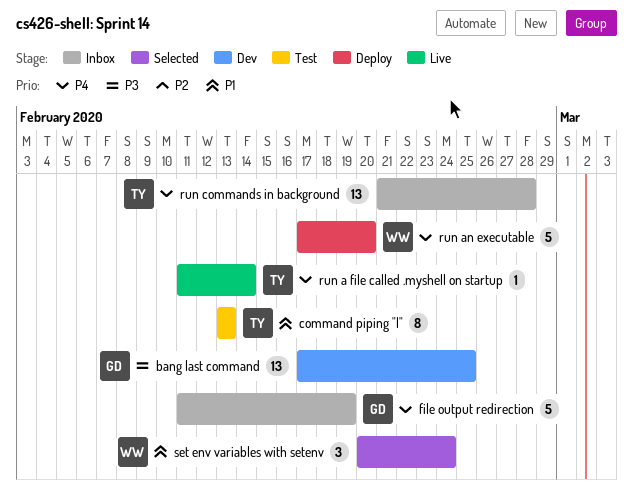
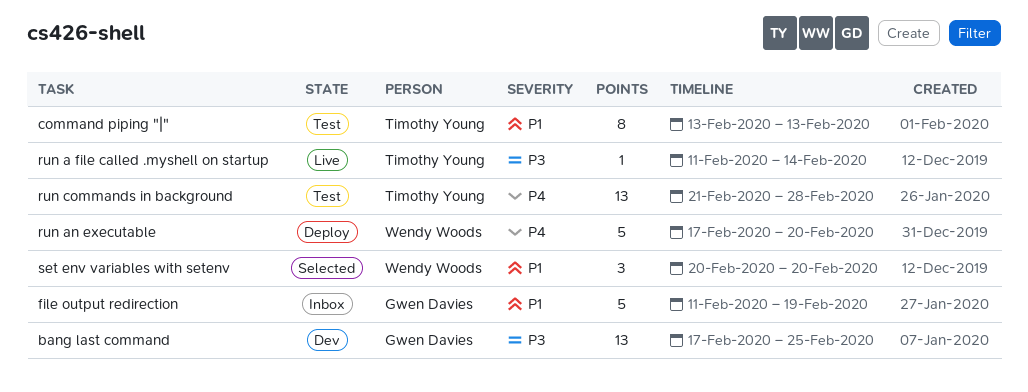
file output redirection, priority: P4 -> P1
run a file called .myshell on startup, priority: P4 -> P3
run commands in background, status: Inbox -> Test
set env variables with setenv, due: Feb 24 -> Feb 20

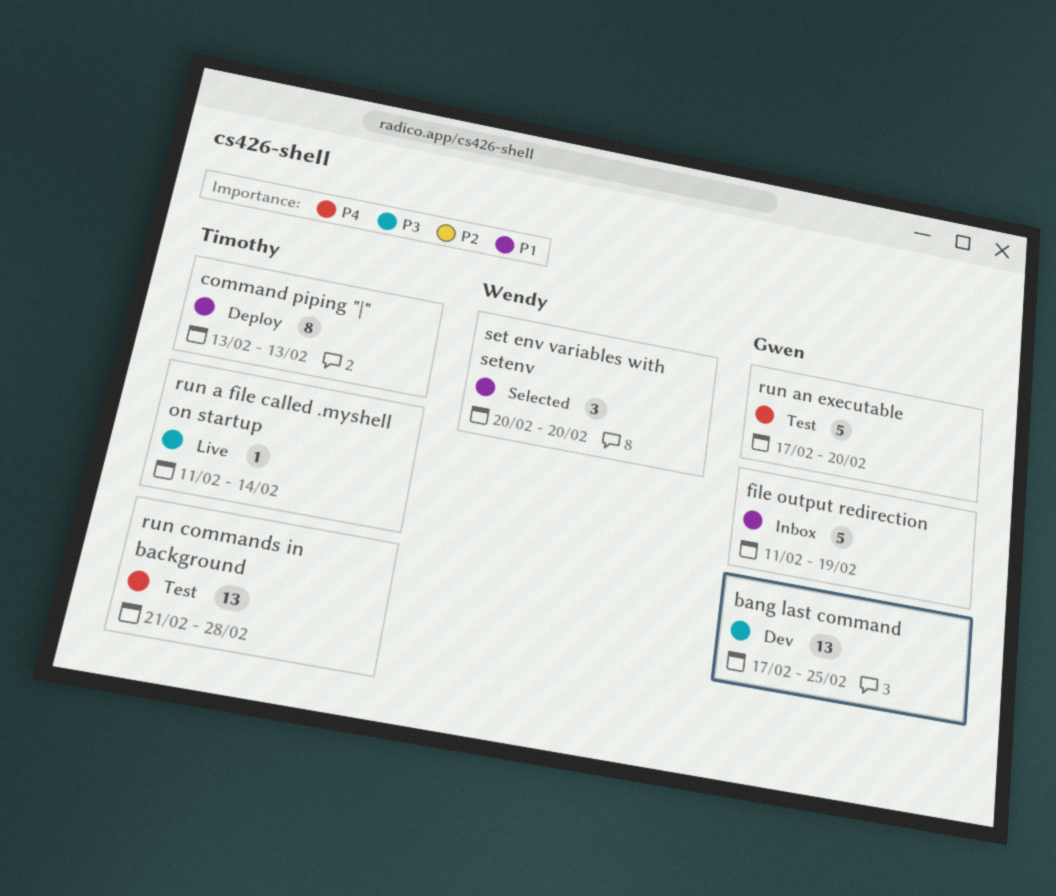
command piping "|", status: Test -> Deploy
run an executable, status: Deploy -> Test
run an executable, owner: Wendy Woods -> Gwen Davies

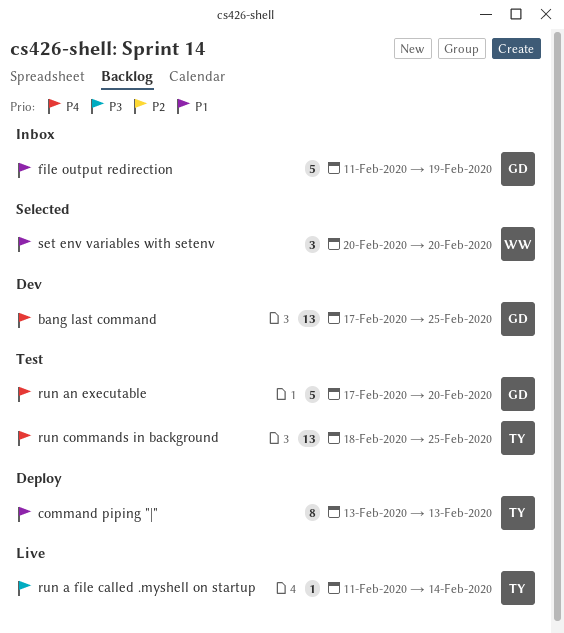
bang last command, priority: P3 -> P4
run commands in background, start: Feb 21 -> Feb 18
run commands in background, due: Feb 28 -> Feb 25

